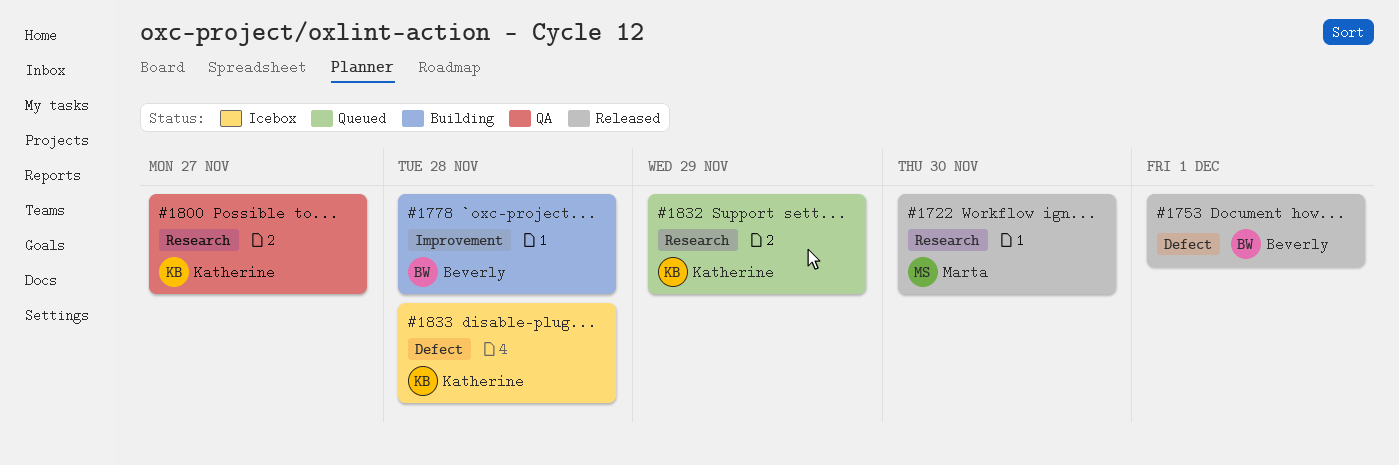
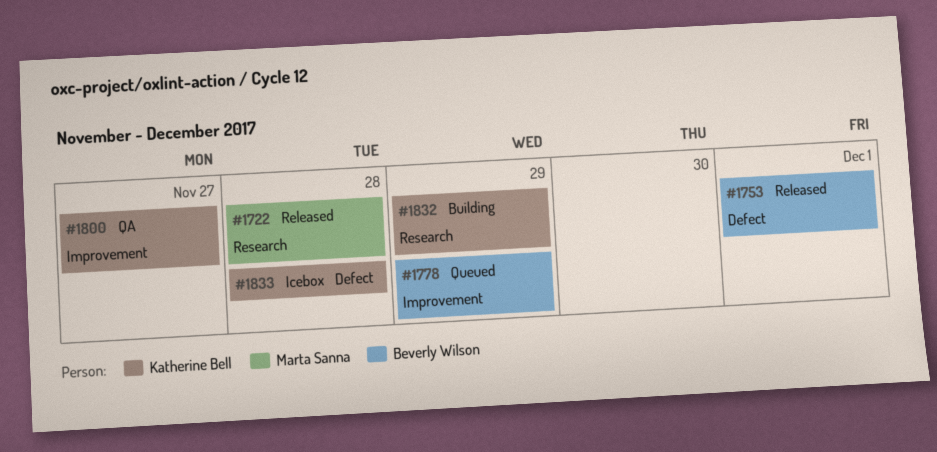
#1722, due: Nov 30 -> Nov 28
#1778, status: Building -> Queued
#1778, due: Nov 28 -> Nov 29
#1800, label: Research -> Improvement
#1832, status: Queued -> Building

